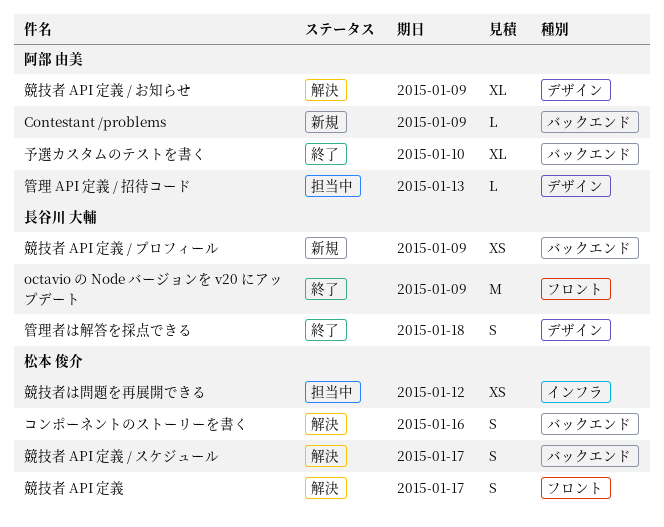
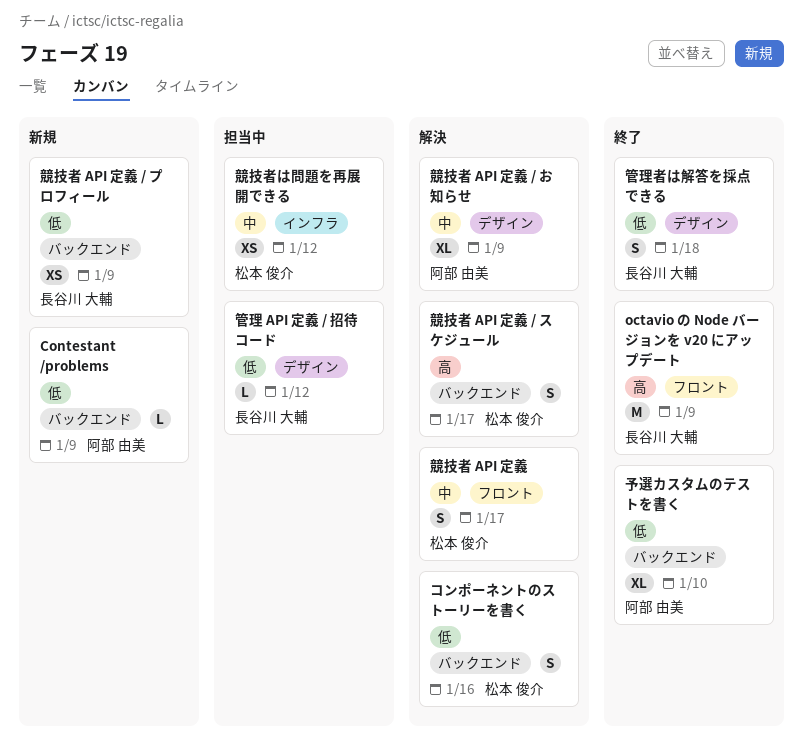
管理 API 定義 / 招待コード, owner: 阿部 由美 -> 長谷川 大輔
管理 API 定義 / 招待コード, due: Jan 13 -> Jan 12

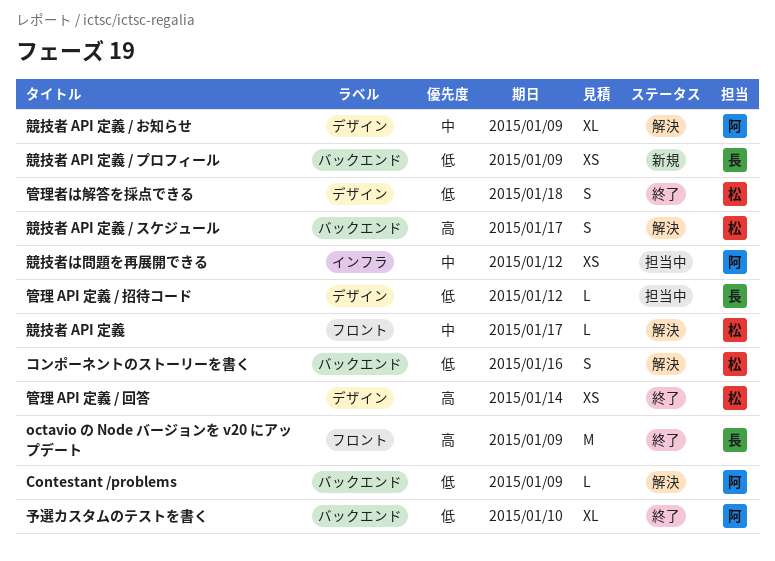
Contestant /problems, status: 新規 -> 解決
競技者 API 定義, estimate: S -> L
競技者は問題を再展開できる, owner: 松本 俊介 -> 阿部 由美
管理 API 定義 / 回答: none -> present
管理者は解答を採点できる, owner: 長谷川 大輔 -> 松本 俊介

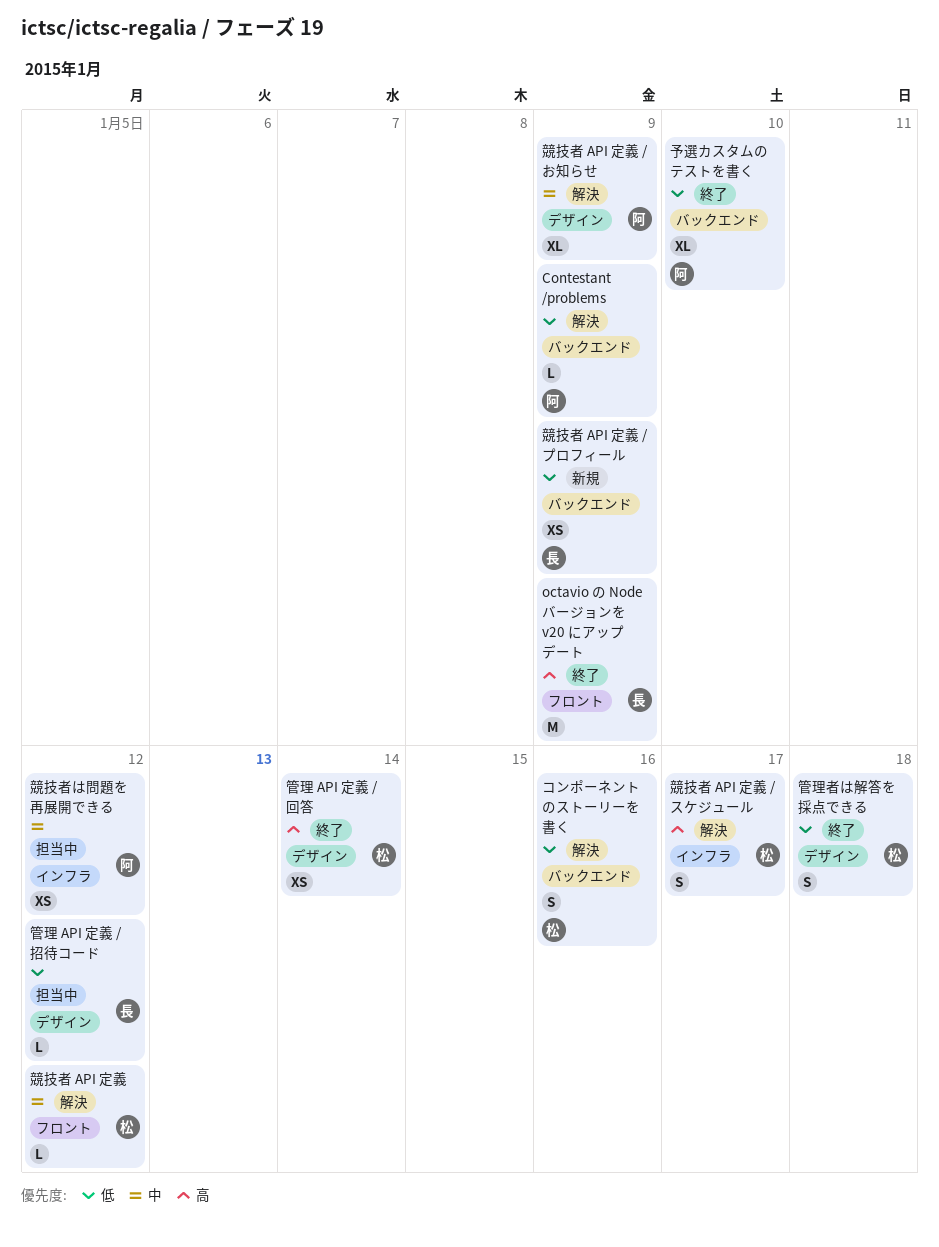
競技者 API 定義, due: Jan 17 -> Jan 12
競技者 API 定義 / スケジュール, label: バックエンド -> インフラ

